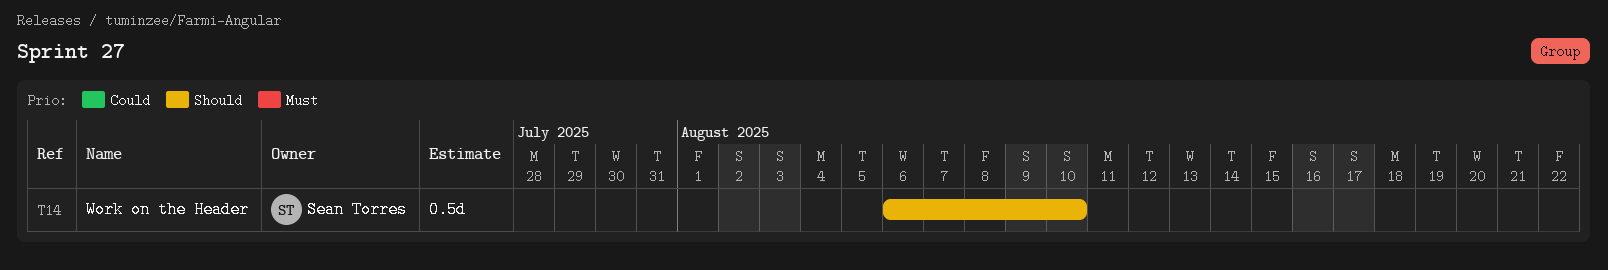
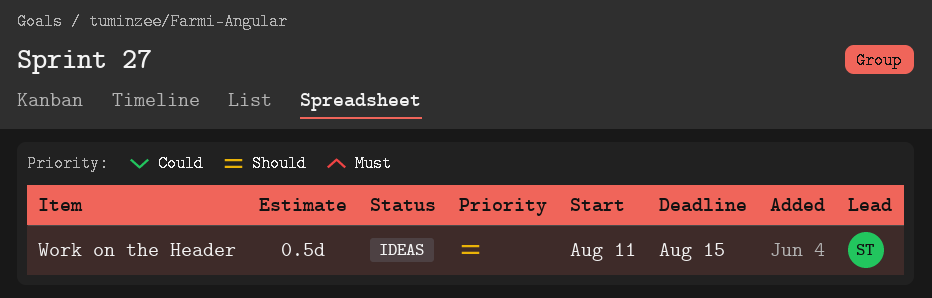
Work on the Header, start: Aug 6 -> Aug 11
Work on the Header, due: Aug 10 -> Aug 15

